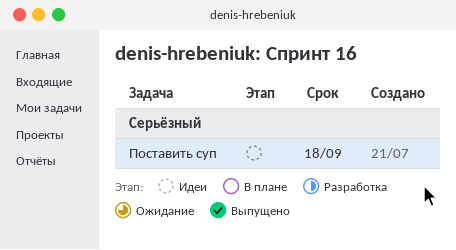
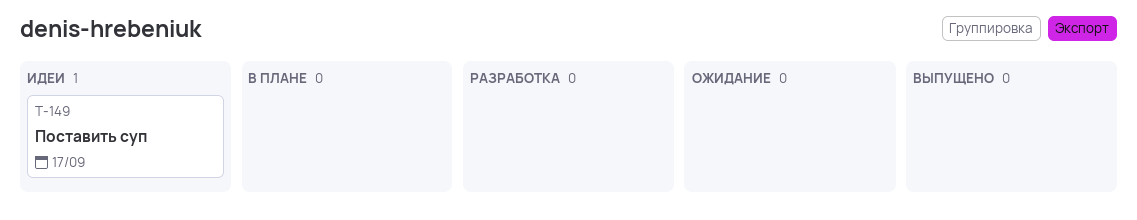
Поставить суп, due: Sep 18 -> Sep 17

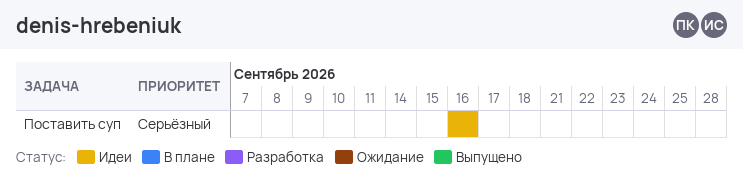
Поставить суп, due: Sep 17 -> Sep 16

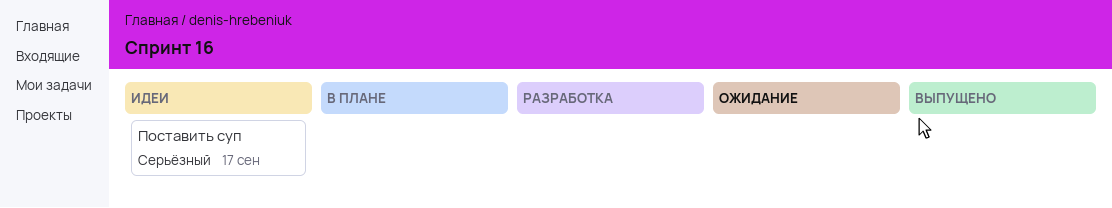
Поставить суп, due: Sep 16 -> Sep 17

